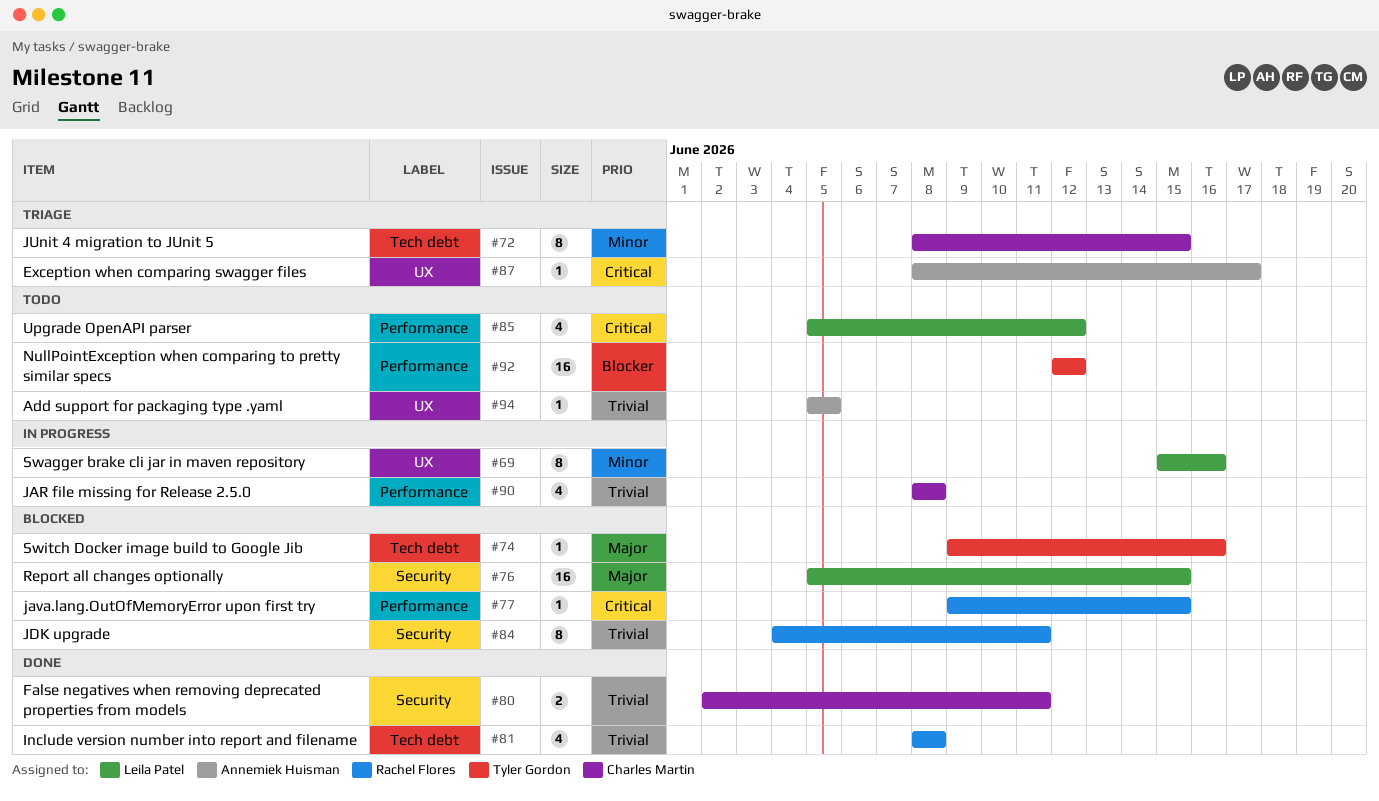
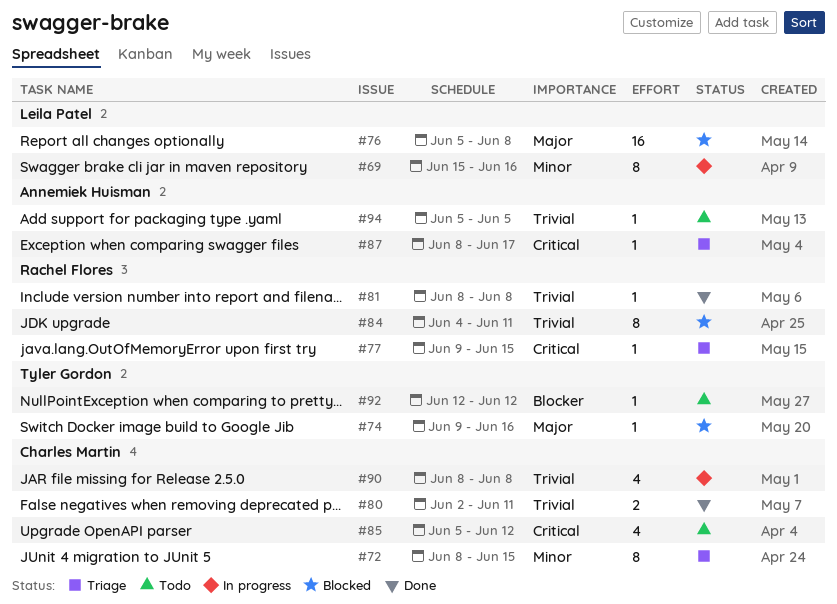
#76, due: Jun 15 -> Jun 8
#77, status: Blocked -> Triage
#81, estimate: 4 -> 1
#85, owner: Leila Patel -> Charles Martin
#92, estimate: 16 -> 1

